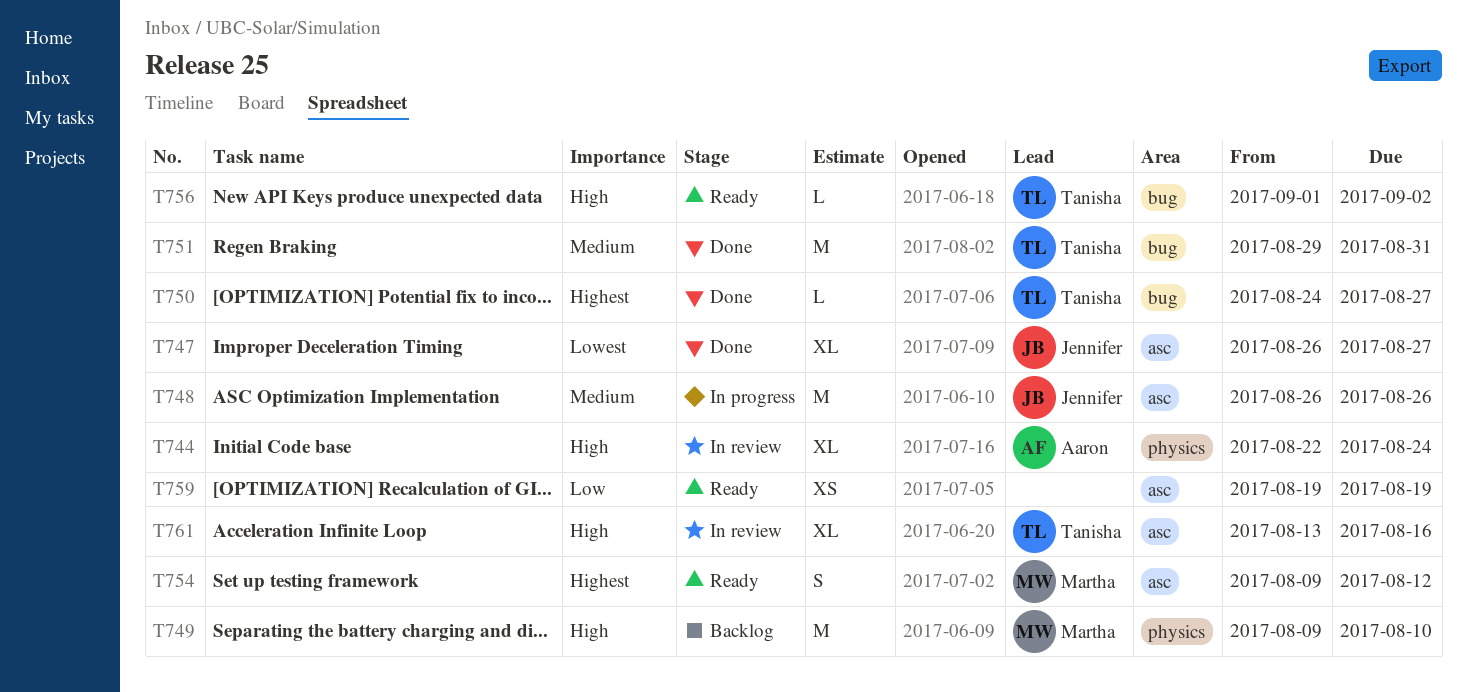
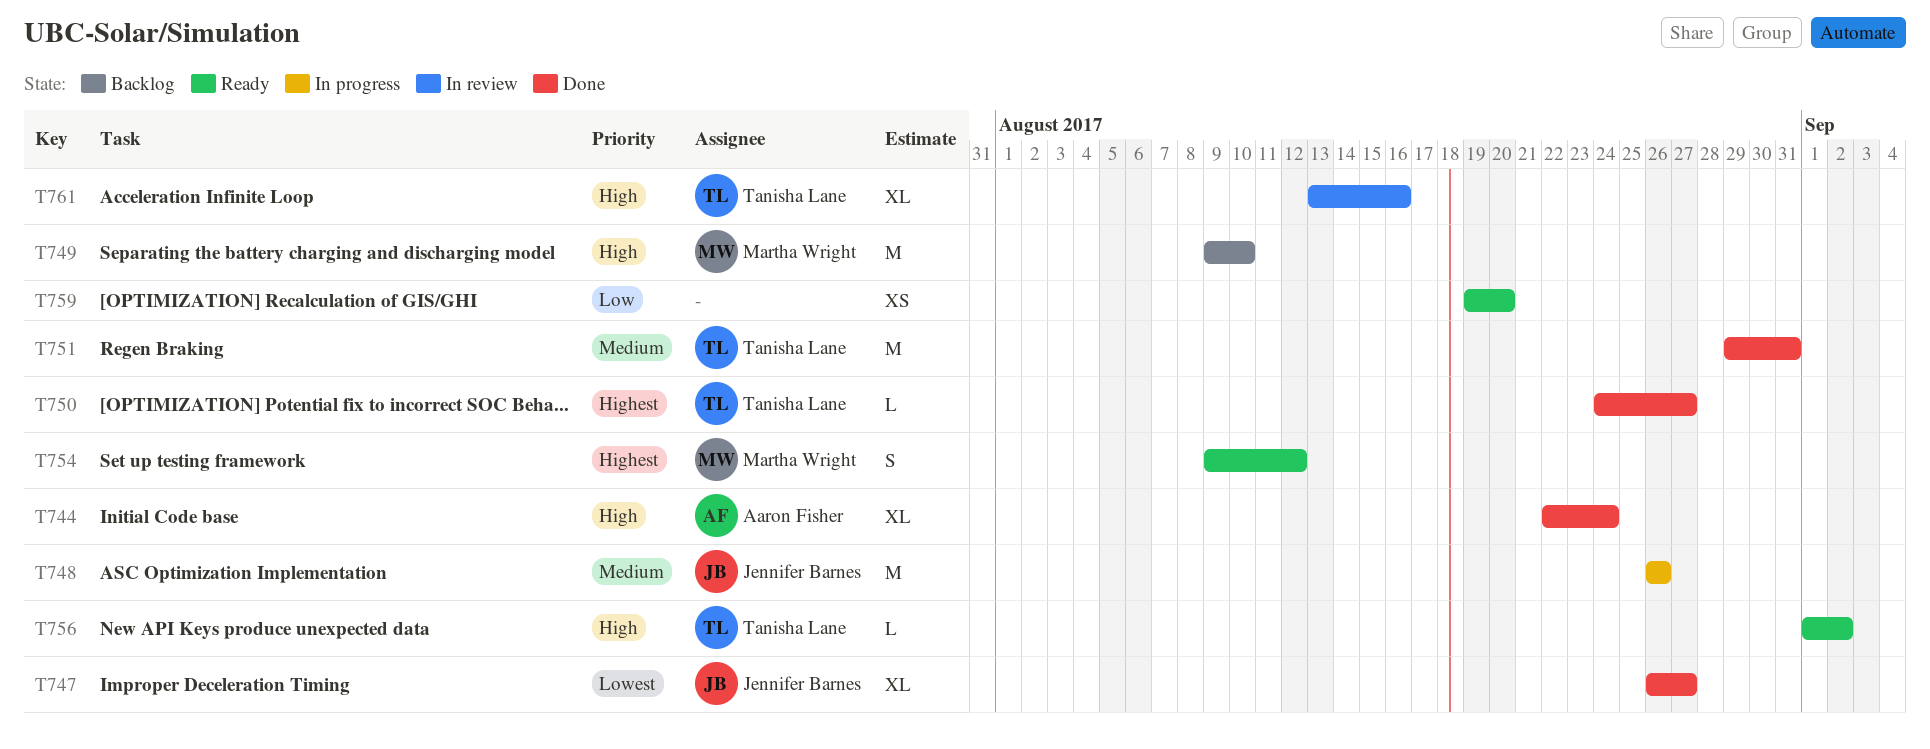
T744, status: In review -> Done
T759, due: Aug 19 -> Aug 20

